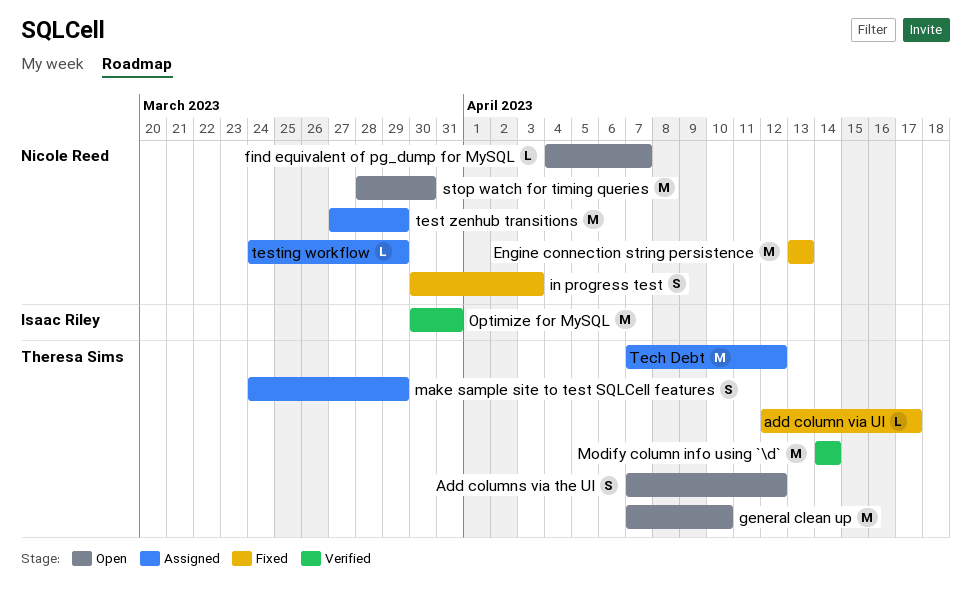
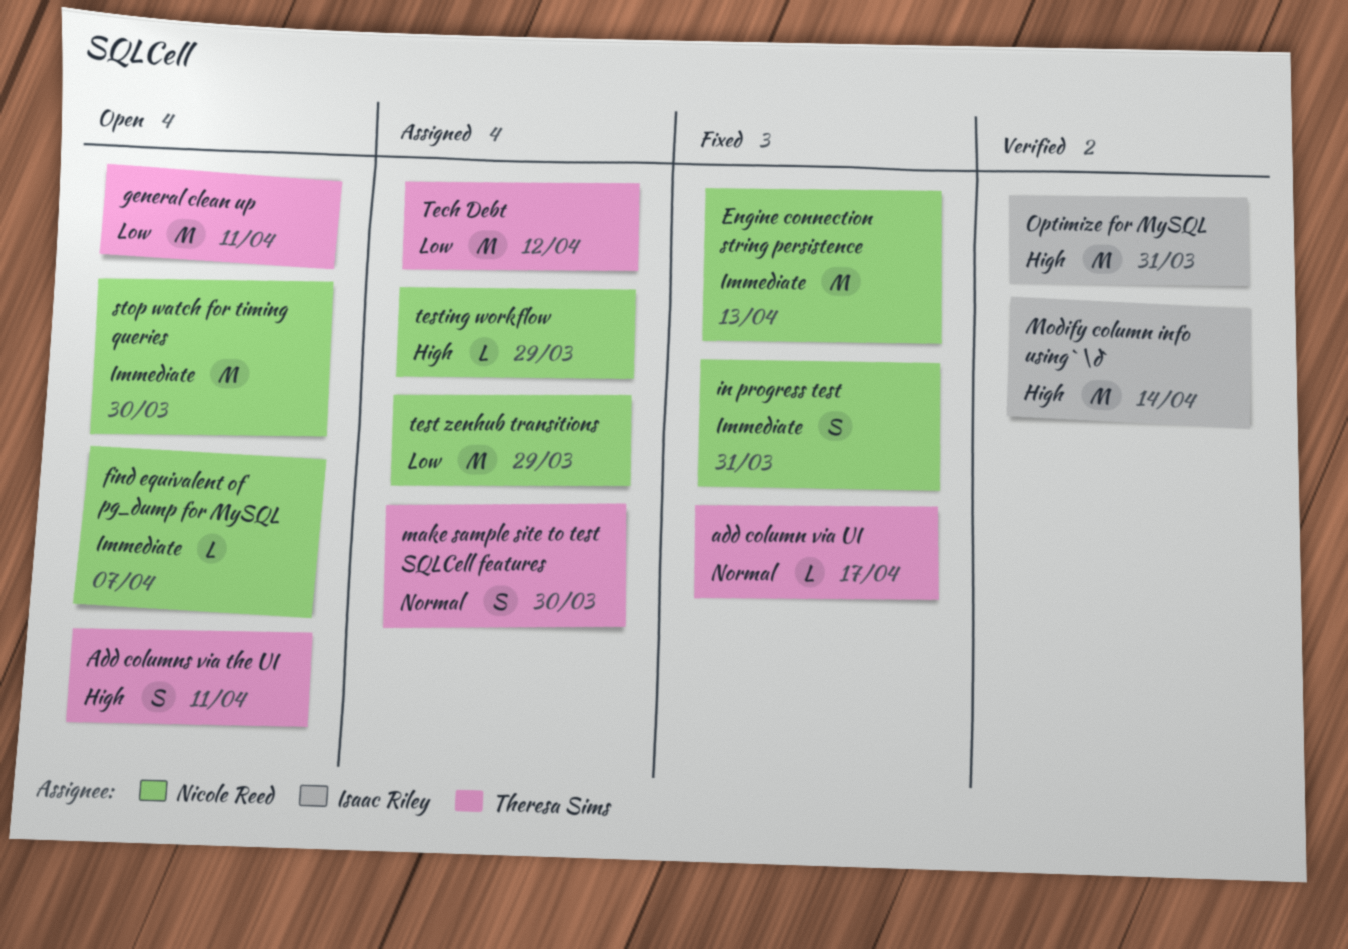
Add columns via the UI, due: Apr 12 -> Apr 11
general clean up, due: Apr 10 -> Apr 11
in progress test, due: Apr 3 -> Mar 31
make sample site to test SQLCell features, due: Mar 29 -> Mar 30
Modify column info using `\d`, owner: Theresa Sims -> Isaac Riley

